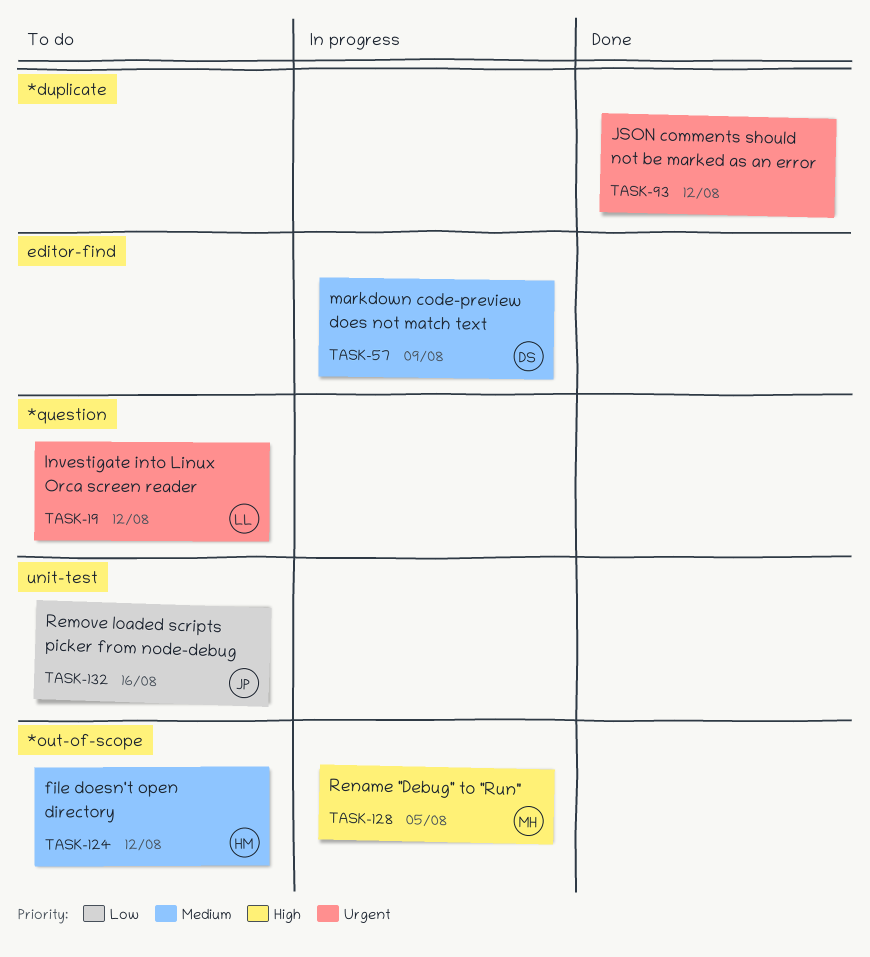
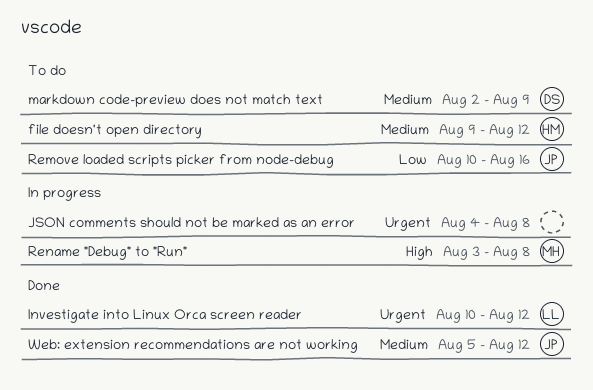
Investigate into Linux Orca screen reader, status: To do -> Done
JSON comments should not be marked as an error, status: Done -> In progress
JSON comments should not be marked as an error, due: Aug 12 -> Aug 8
markdown code-preview does not match text, status: In progress -> To do
Rename "Debug" to "Run", due: Aug 5 -> Aug 8
Web: extension recommendations are not working: none -> present

